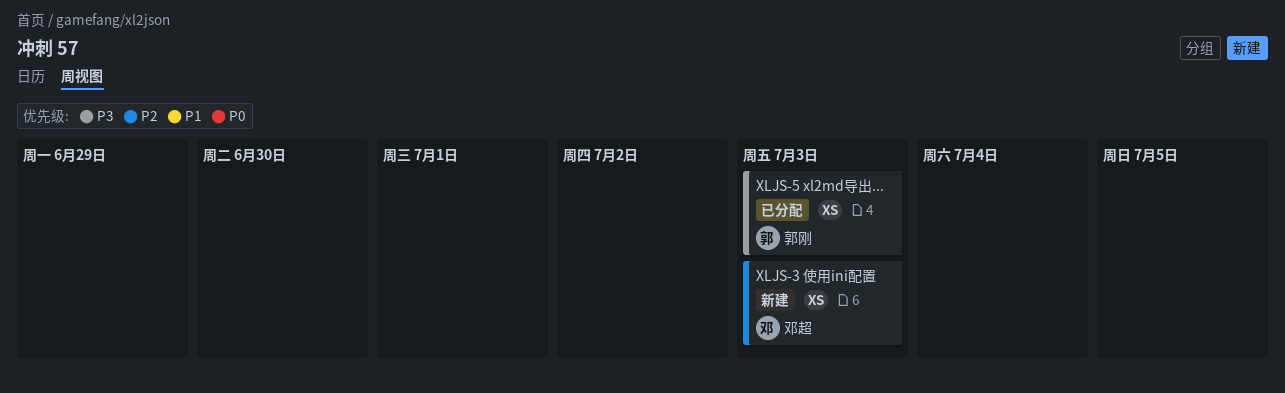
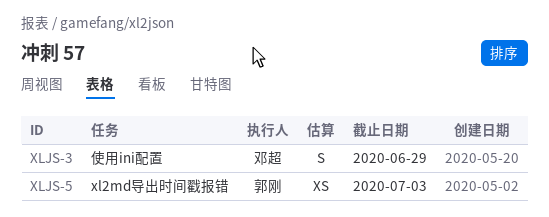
XLJS-3, estimate: XS -> S
XLJS-3, due: Jul 3 -> Jun 29

